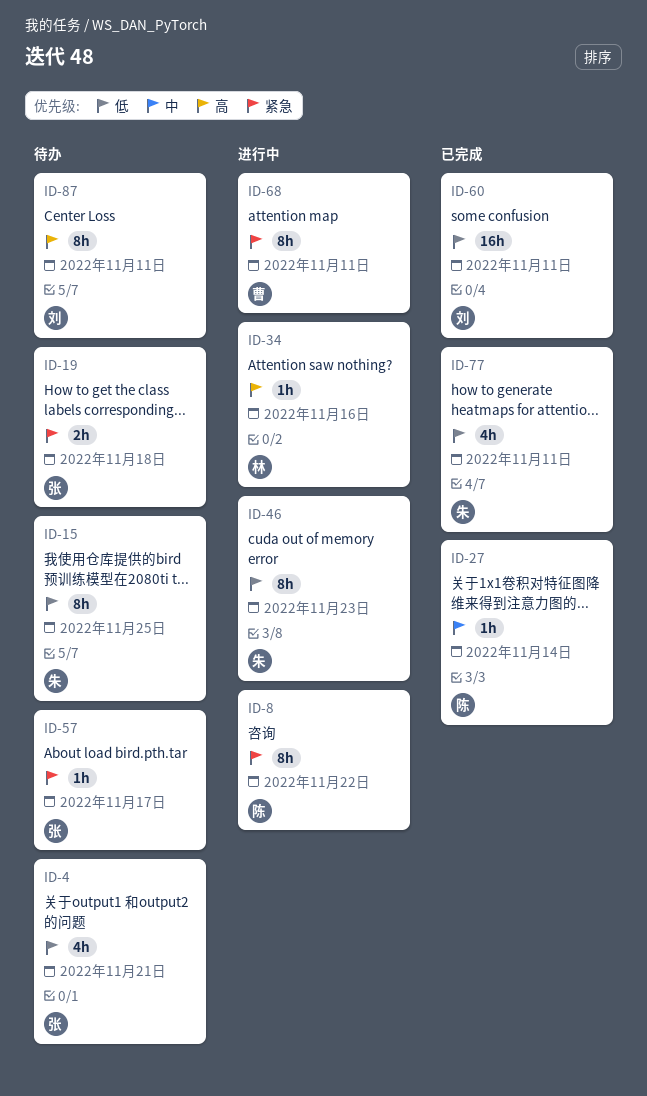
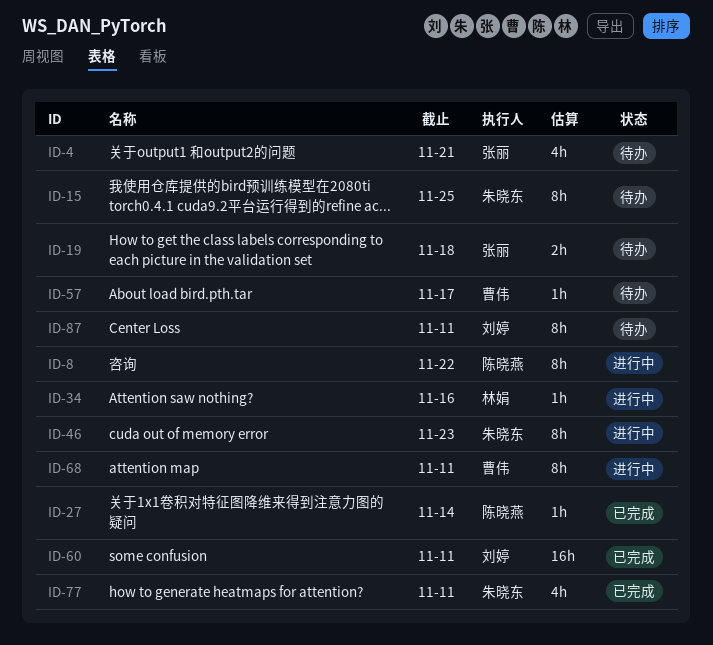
ID-57, owner: 张丽 -> 曹伟

